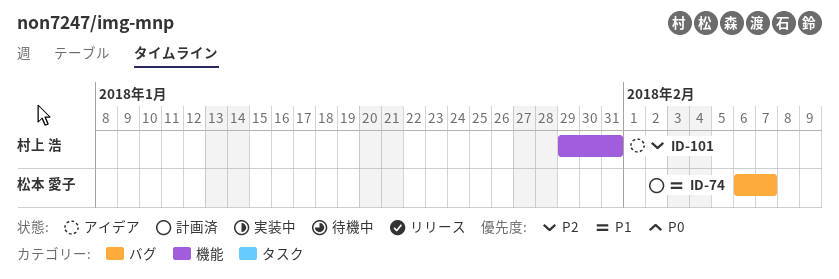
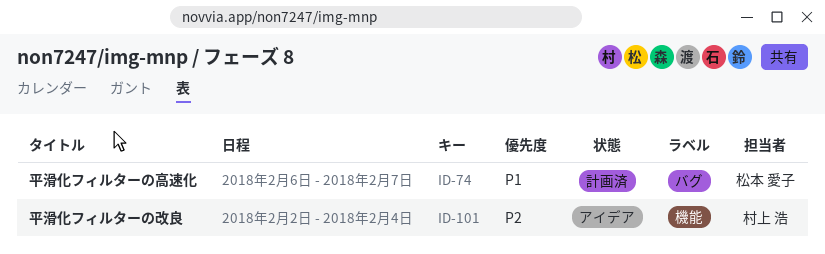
ID-101, start: Jan 29 -> Feb 2
ID-101, due: Jan 31 -> Feb 4

